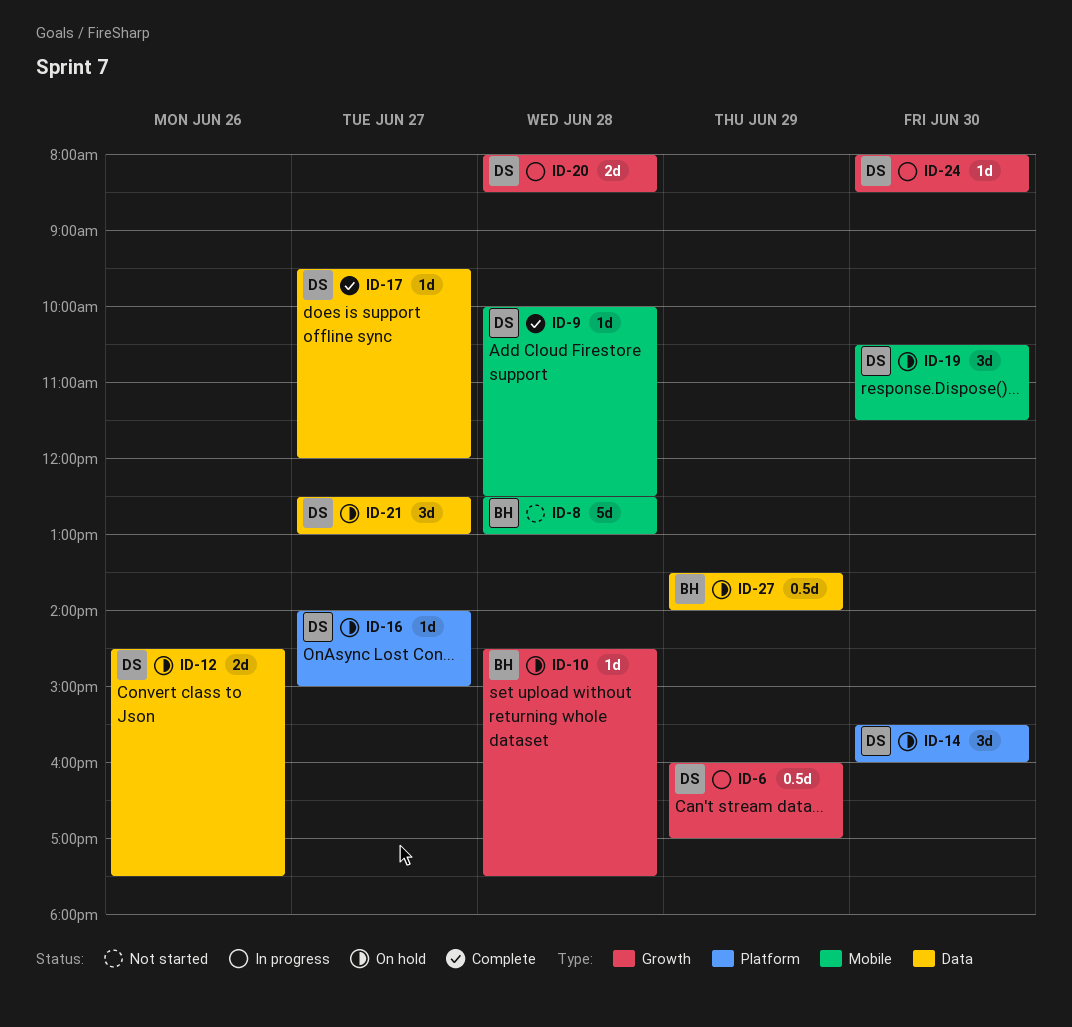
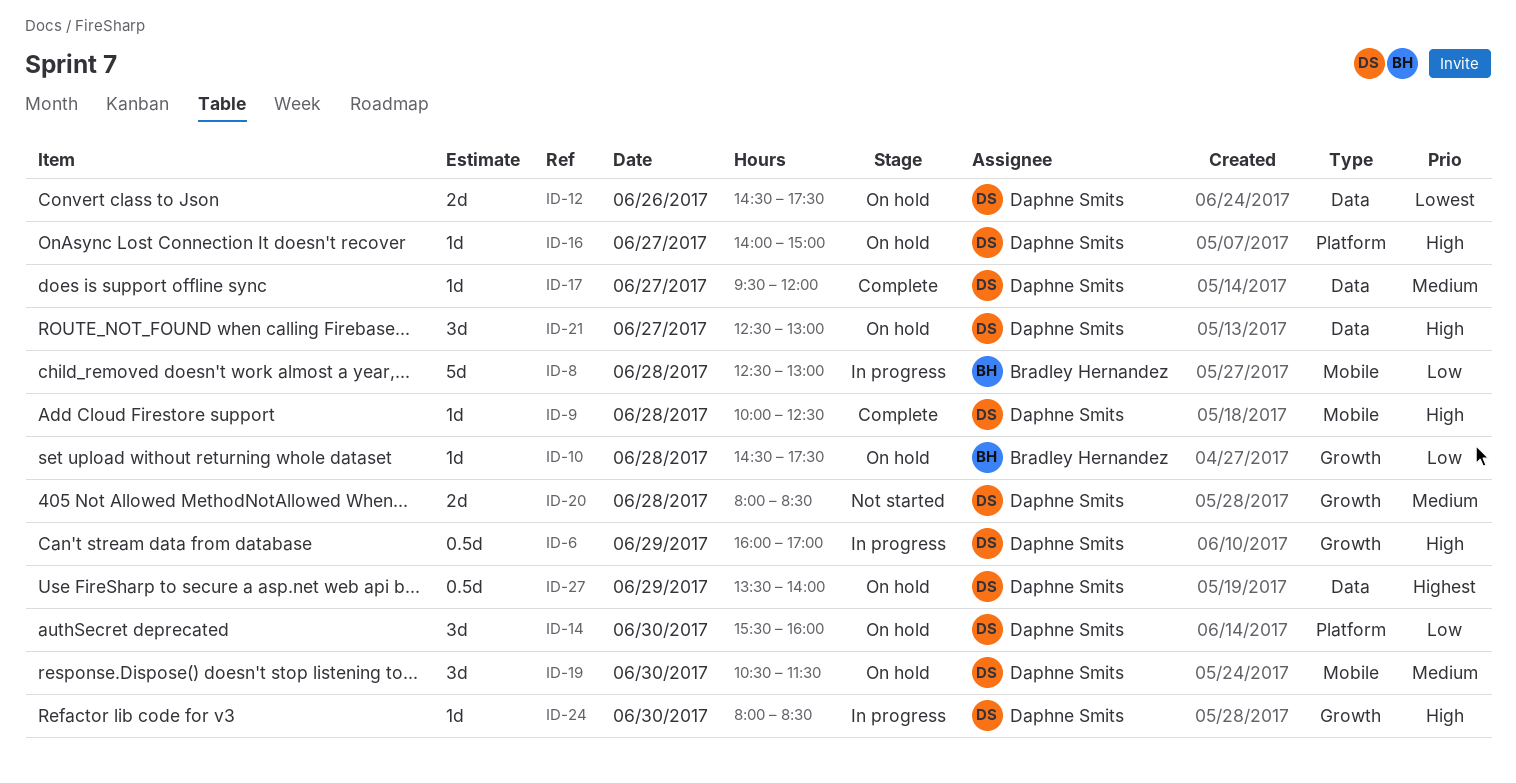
ID-8, status: Not started -> In progress
ID-20, status: In progress -> Not started
ID-27, owner: Bradley Hernandez -> Daphne Smits

